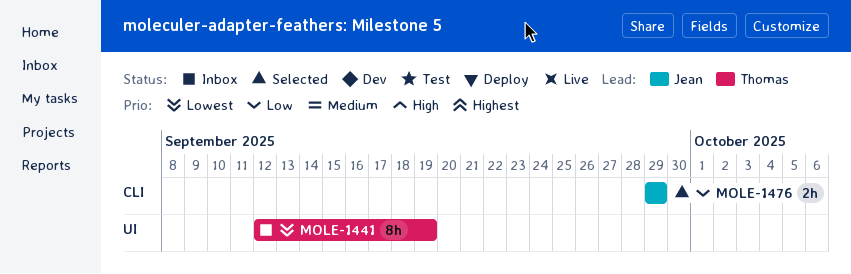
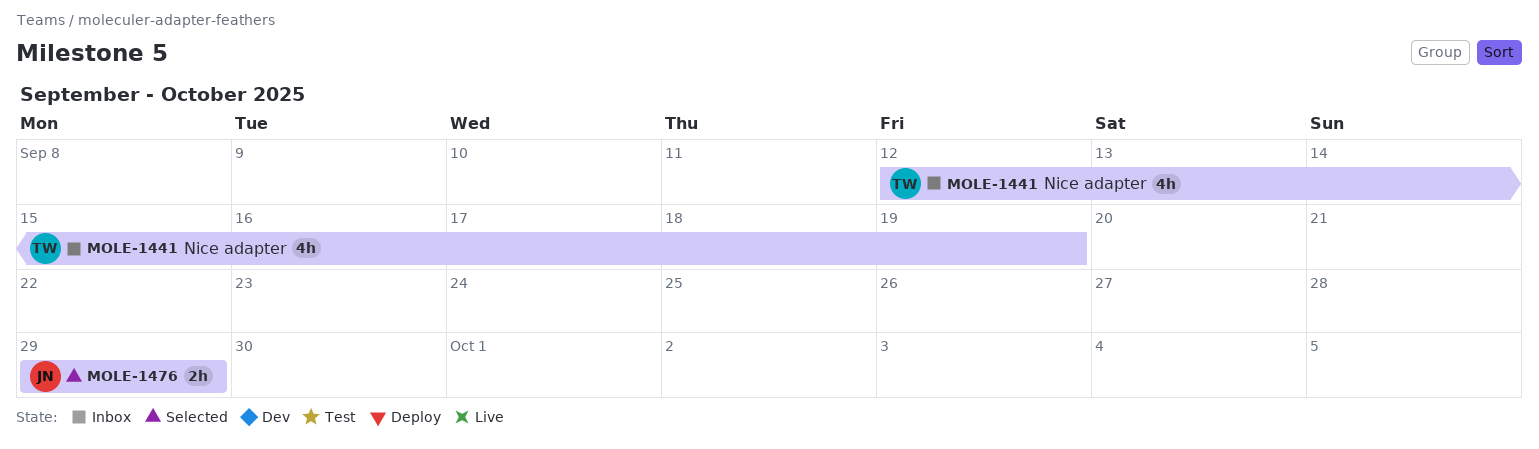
MOLE-1441, estimate: 8h -> 4h

